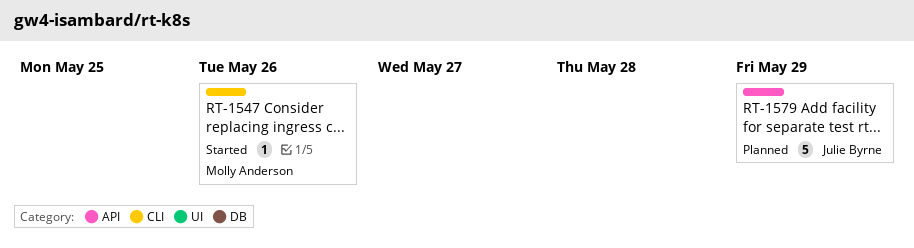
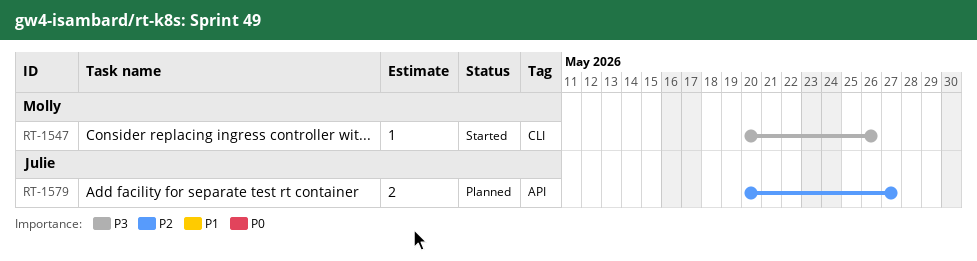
RT-1579, estimate: 5 -> 2
RT-1579, due: May 29 -> May 27

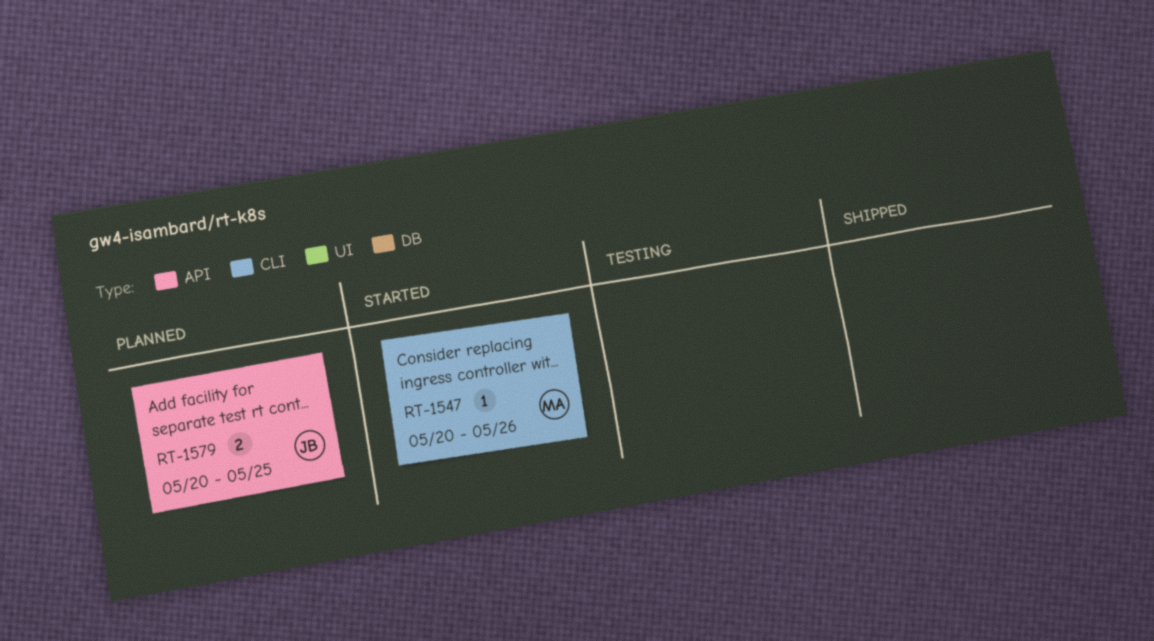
RT-1579, due: May 27 -> May 25

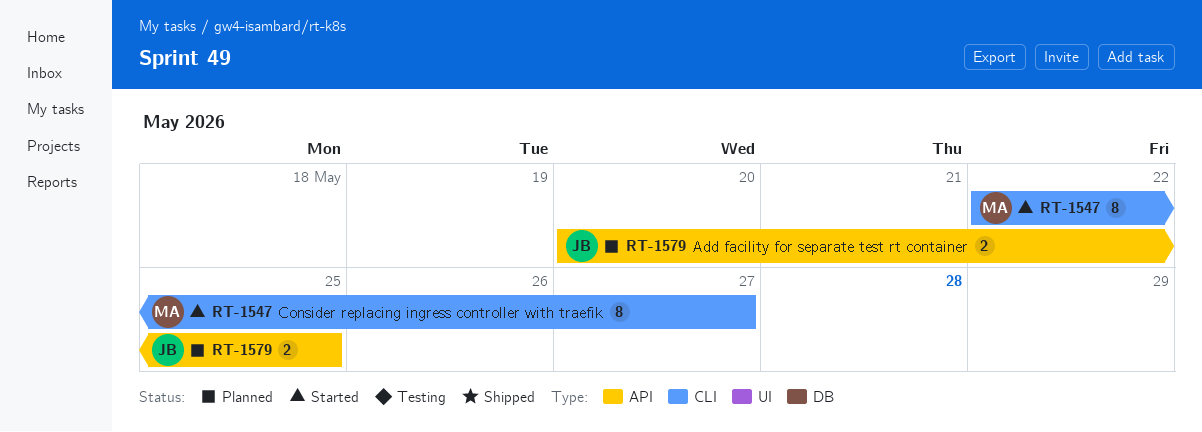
RT-1547, estimate: 1 -> 8
RT-1547, start: May 20 -> May 22
RT-1547, due: May 26 -> May 27

